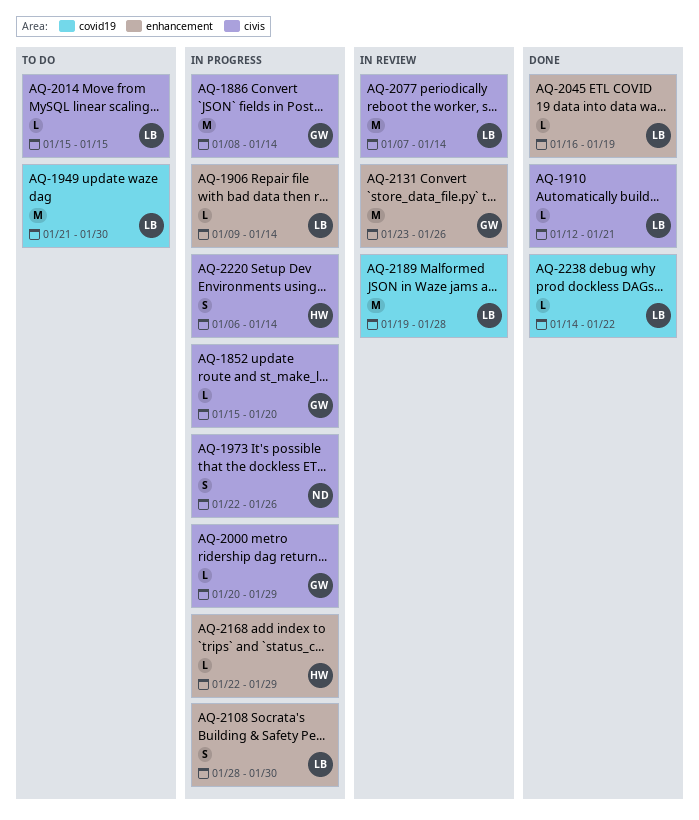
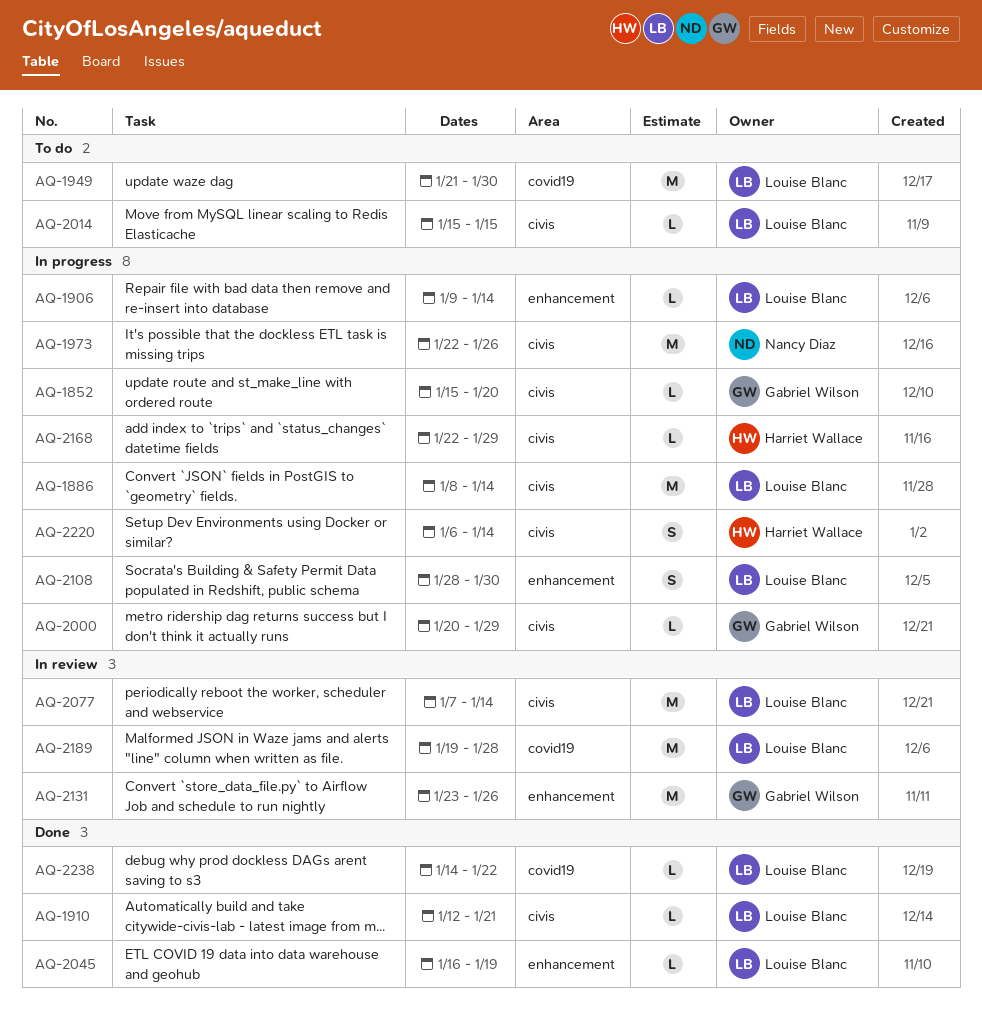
AQ-1886, owner: Gabriel Wilson -> Louise Blanc
AQ-1973, estimate: S -> M
AQ-2168, label: enhancement -> civis

